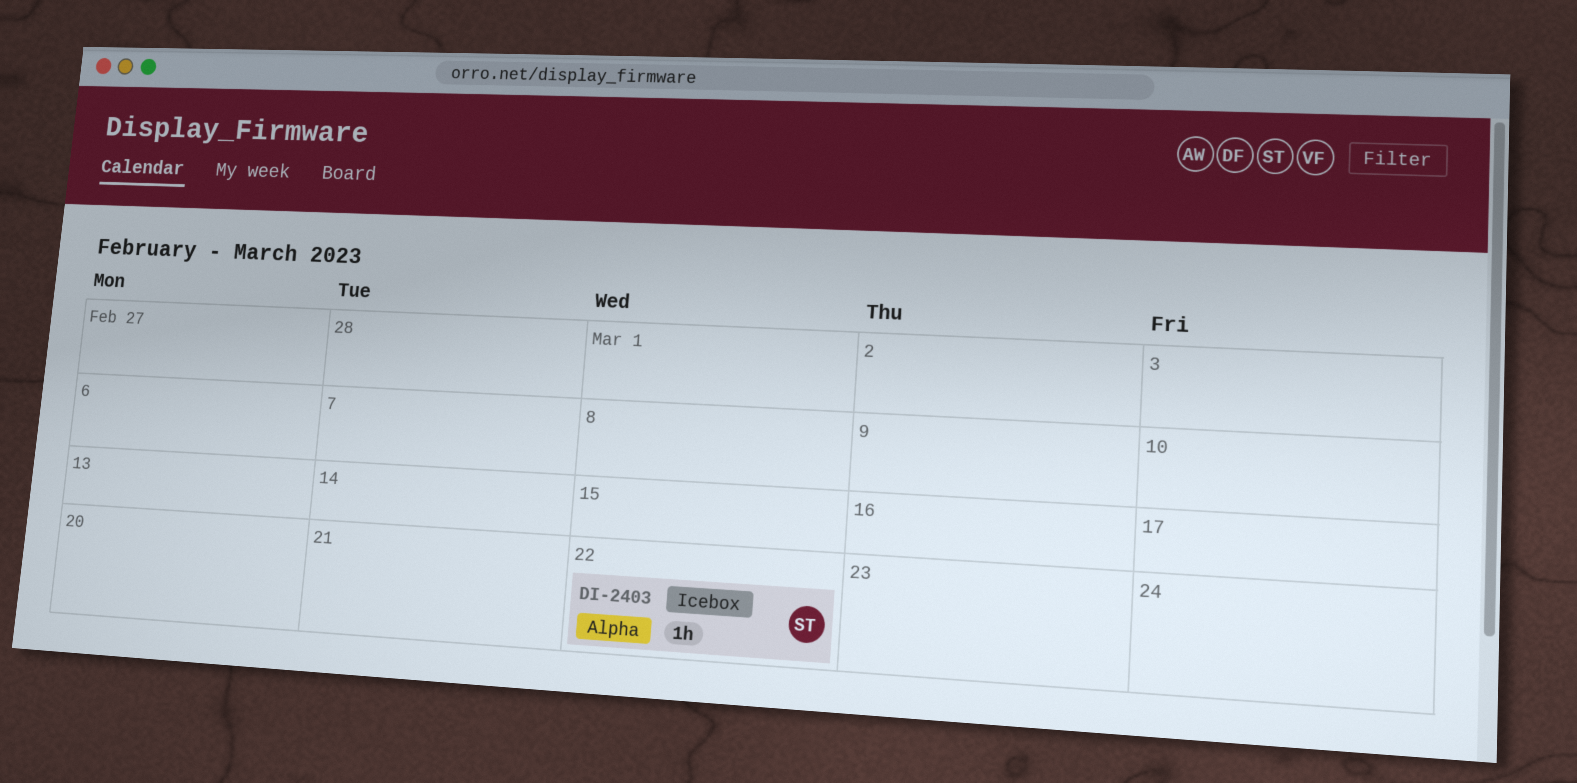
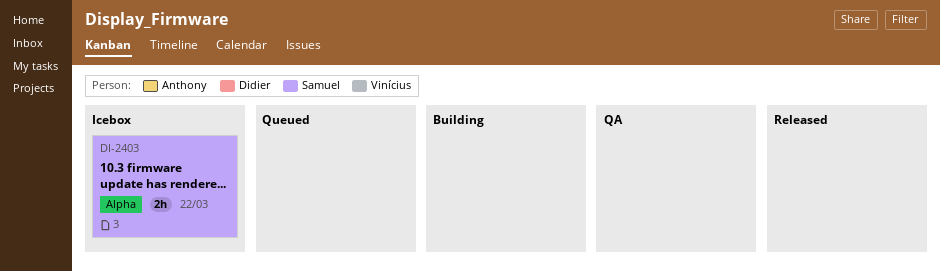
DI-2403, estimate: 1h -> 2h

